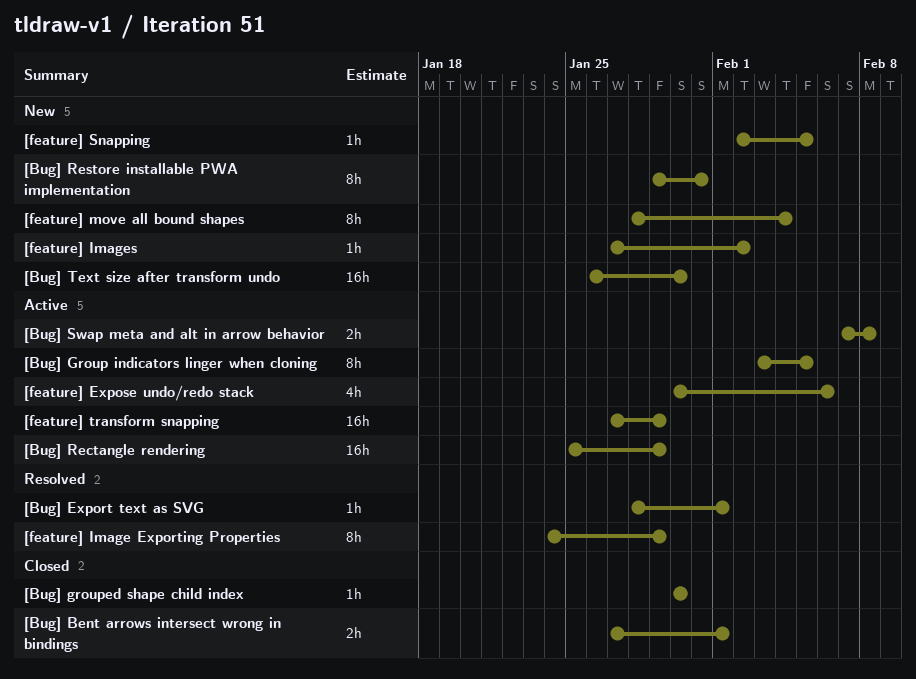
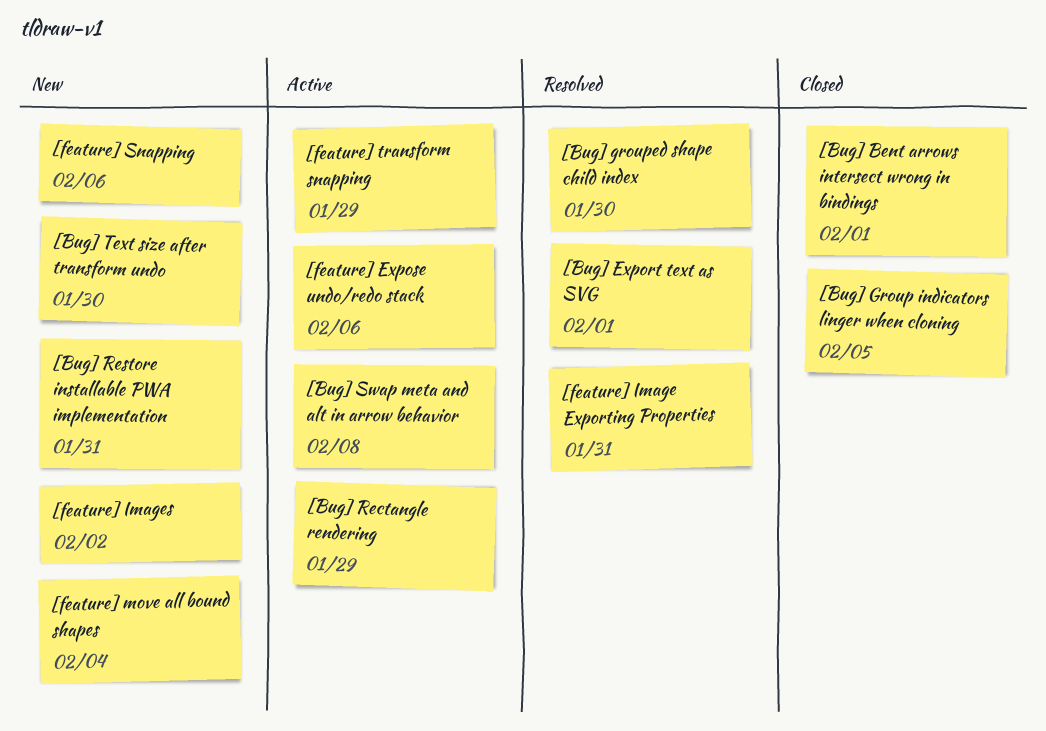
[Bug] Group indicators linger when cloning, status: Active -> Closed
[Bug] grouped shape child index, status: Closed -> Resolved
[feature] Image Exporting Properties, due: Jan 29 -> Jan 31
[feature] Snapping, due: Feb 5 -> Feb 6

